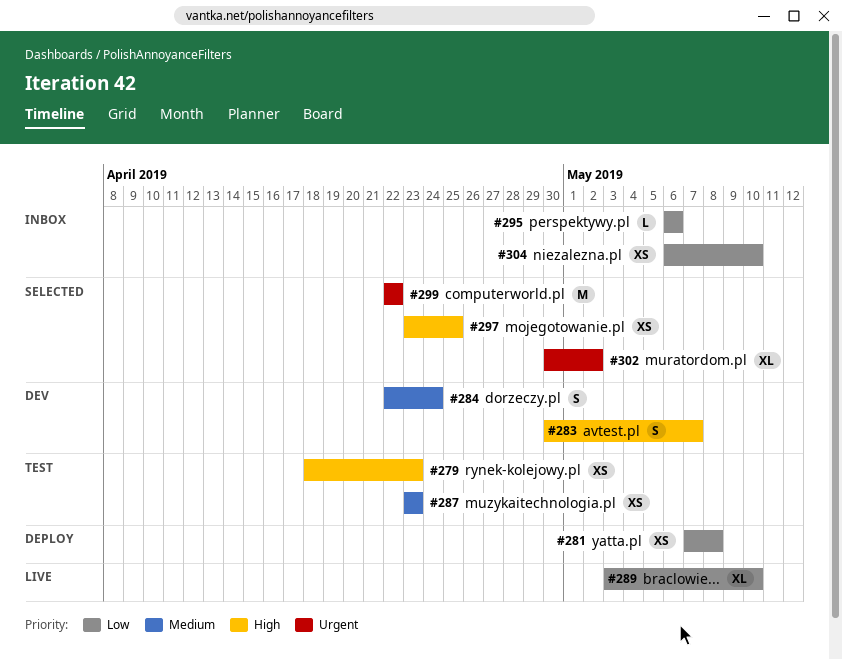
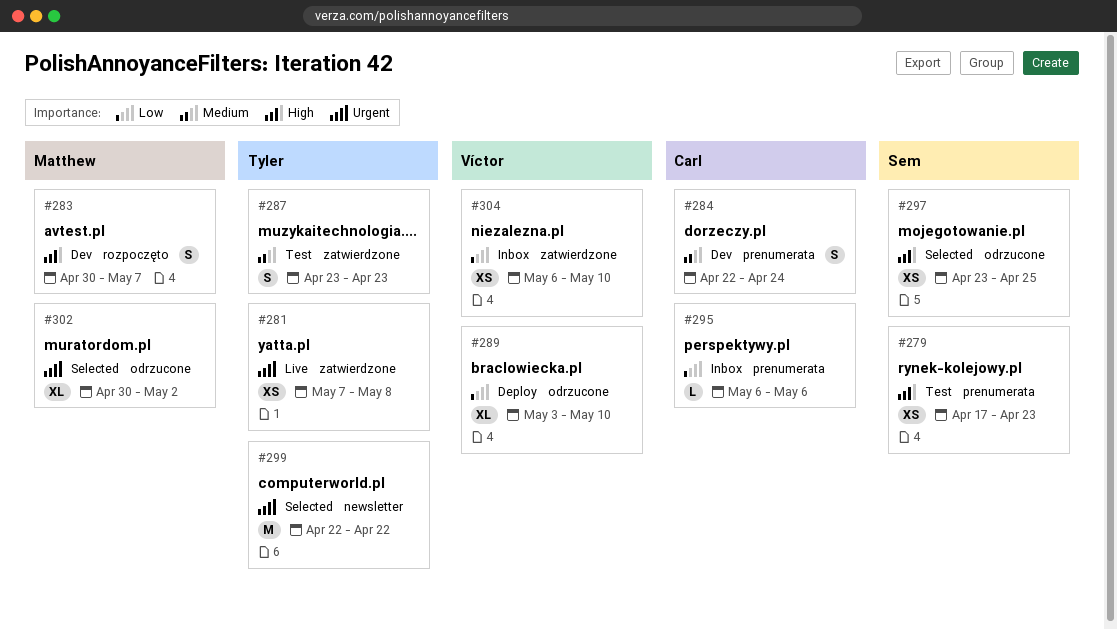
#279, start: Apr 18 -> Apr 17
#281, status: Deploy -> Live
#281, priority: Low -> Urgent
#287, estimate: XS -> S
#289, status: Live -> Deploy

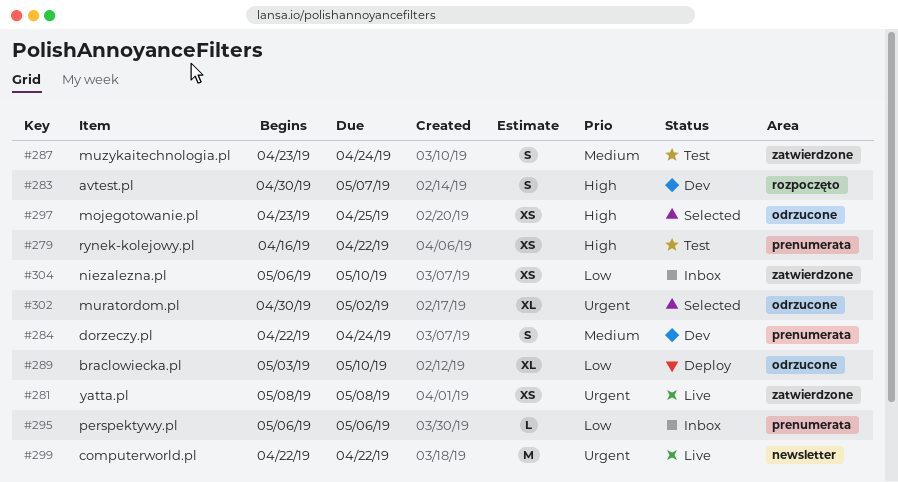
#279, start: Apr 17 -> Apr 16
#279, due: Apr 23 -> Apr 22
#281, start: May 7 -> May 8
#287, due: Apr 23 -> Apr 24
#299, status: Selected -> Live

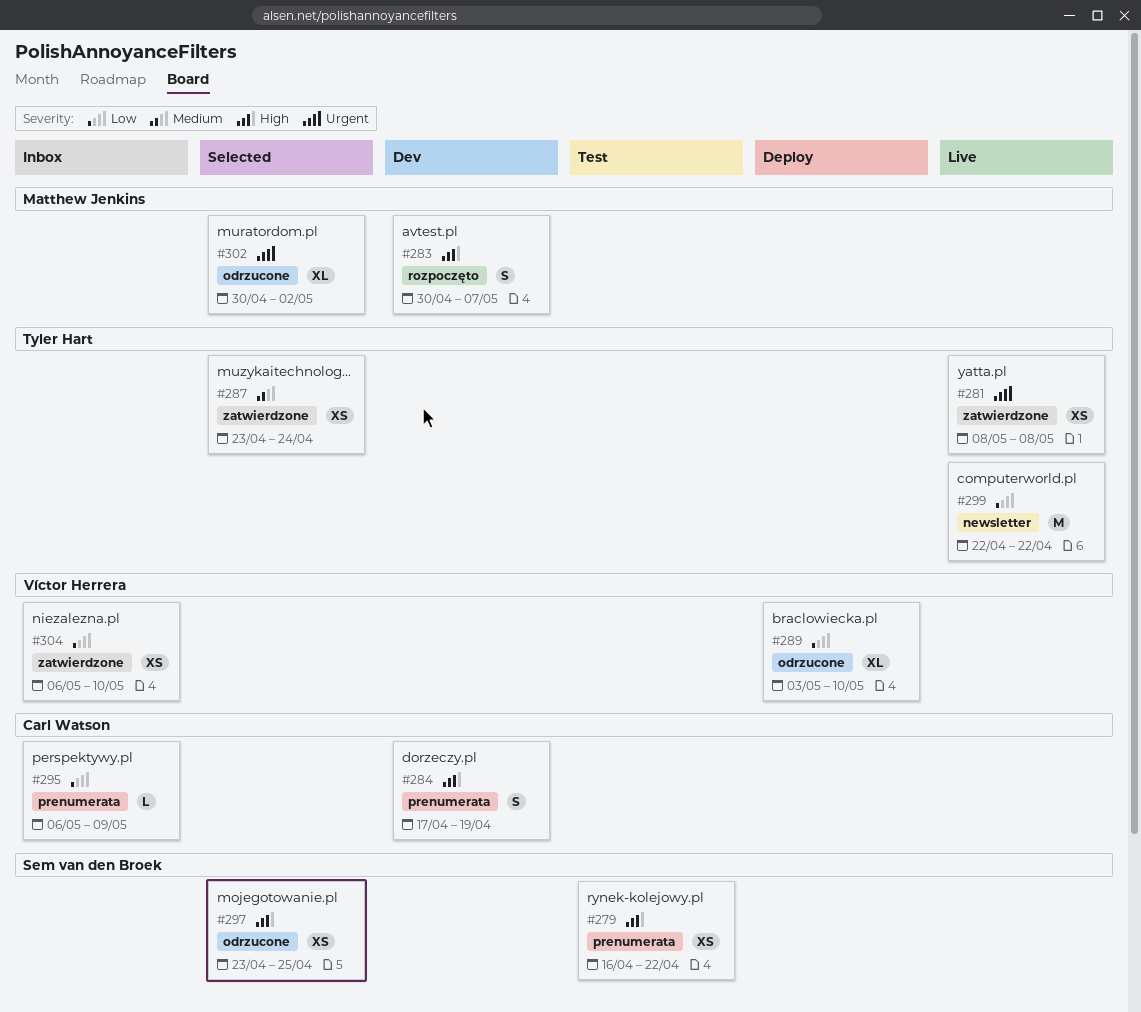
#284, priority: Medium -> High
#284, start: Apr 22 -> Apr 17
#284, due: Apr 24 -> Apr 19
#287, status: Test -> Selected
#287, estimate: S -> XS
#295, due: May 6 -> May 9
#299, priority: Urgent -> Low

